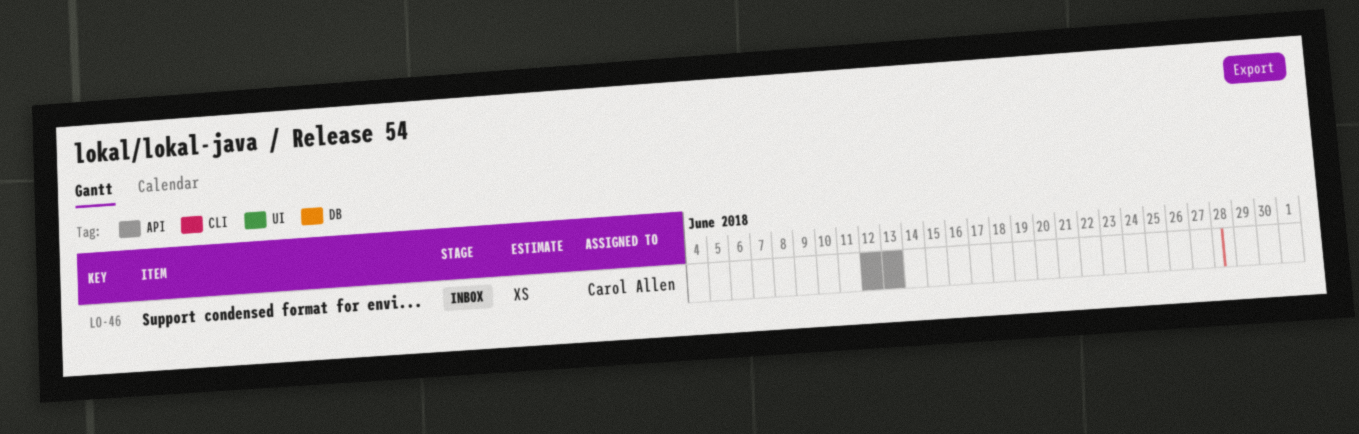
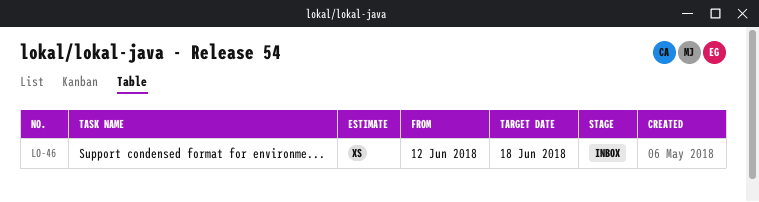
LO-46, due: Jun 13 -> Jun 18

